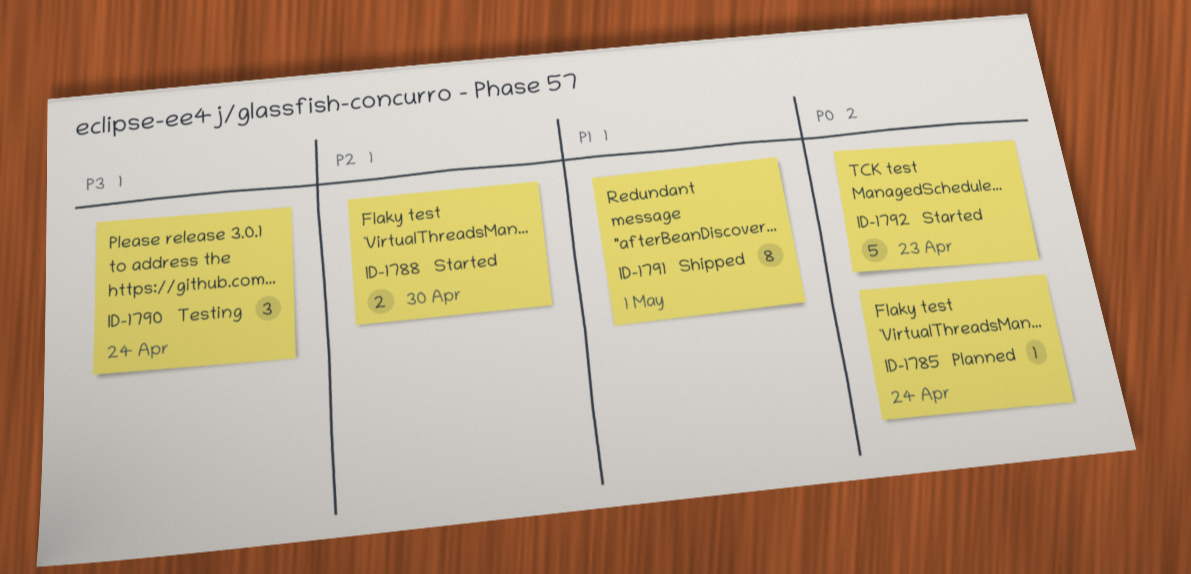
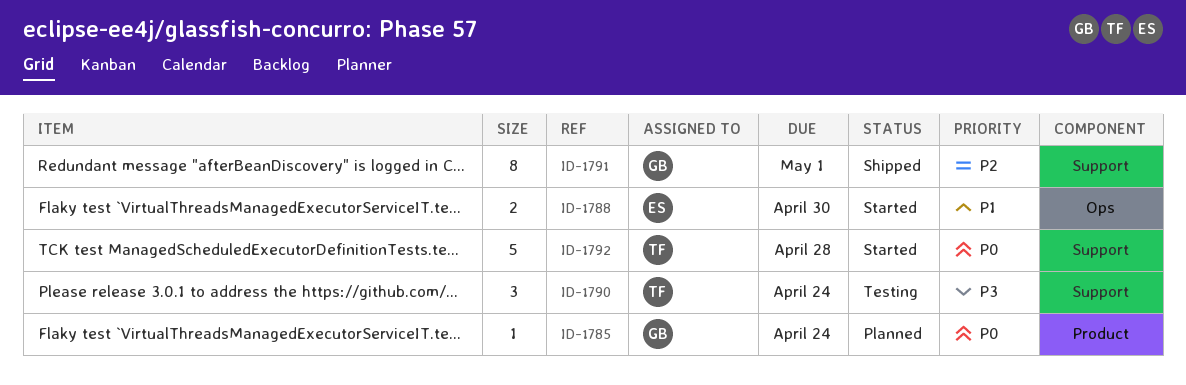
ID-1788, priority: P2 -> P1
ID-1791, priority: P1 -> P2
ID-1792, due: Apr 23 -> Apr 28

